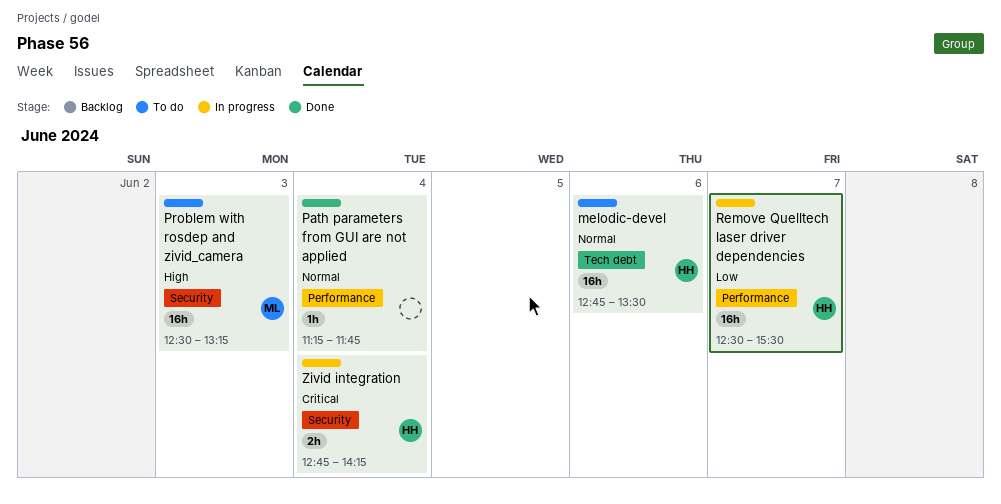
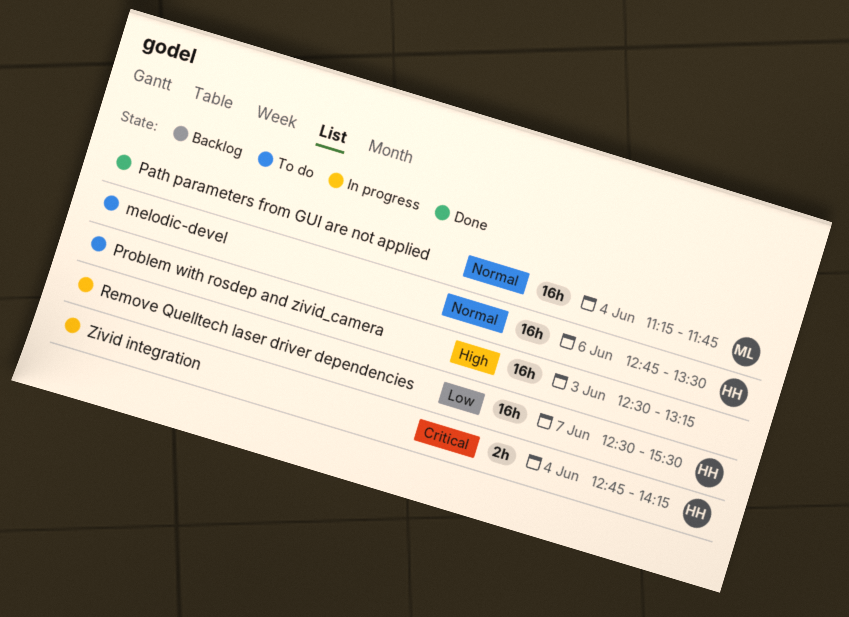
Path parameters from GUI are not applied, owner: none -> ML
Path parameters from GUI are not applied, estimate: 1h -> 16h
Problem with rosdep and zivid_camera, owner: ML -> none

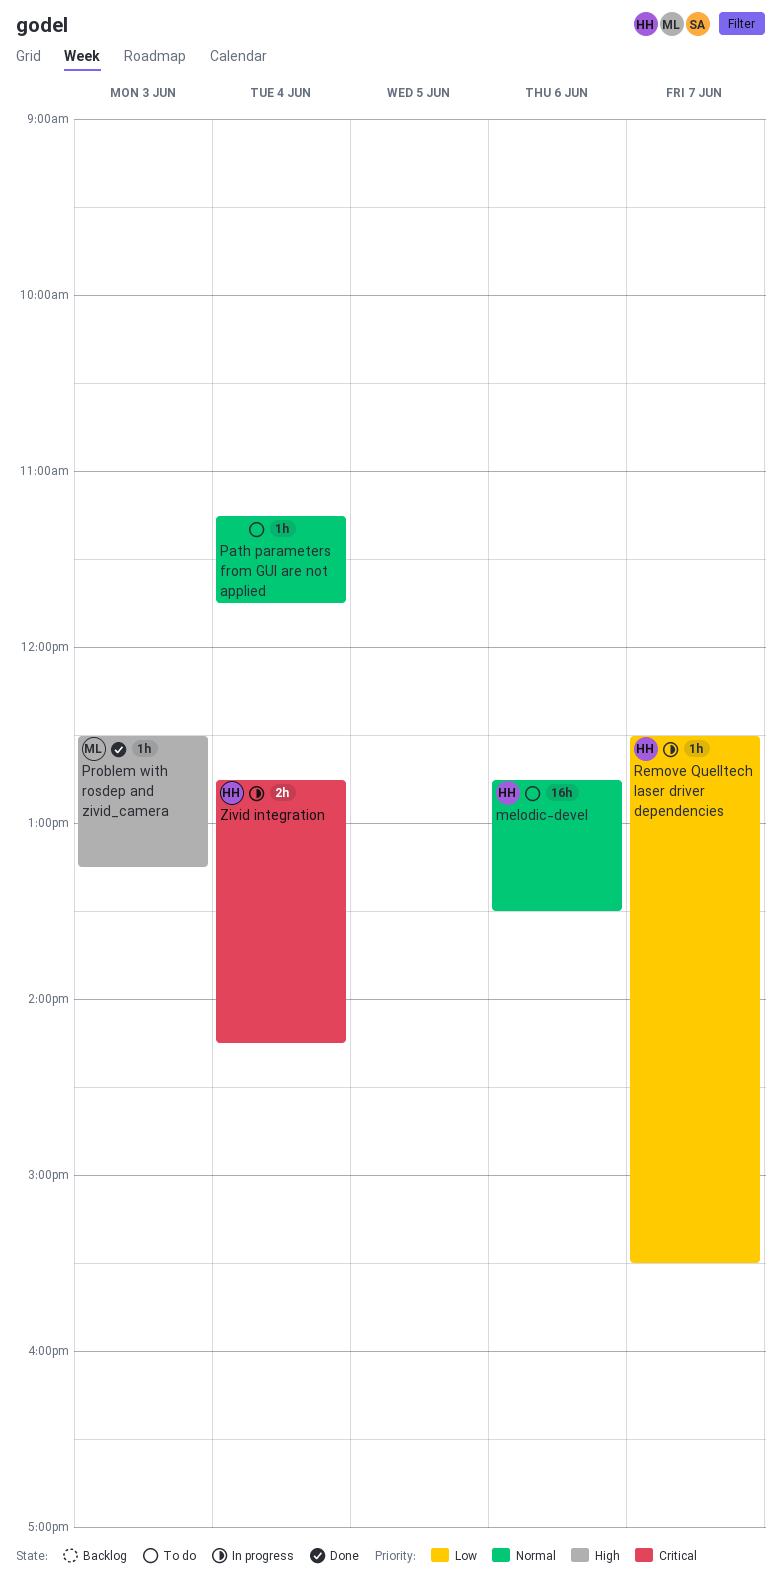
Path parameters from GUI are not applied, status: Done -> To do
Path parameters from GUI are not applied, owner: ML -> none
Path parameters from GUI are not applied, estimate: 16h -> 1h
Problem with rosdep and zivid_camera, status: To do -> Done
Problem with rosdep and zivid_camera, owner: none -> ML
Problem with rosdep and zivid_camera, estimate: 16h -> 1h
Remove Quelltech laser driver dependencies, estimate: 16h -> 1h

